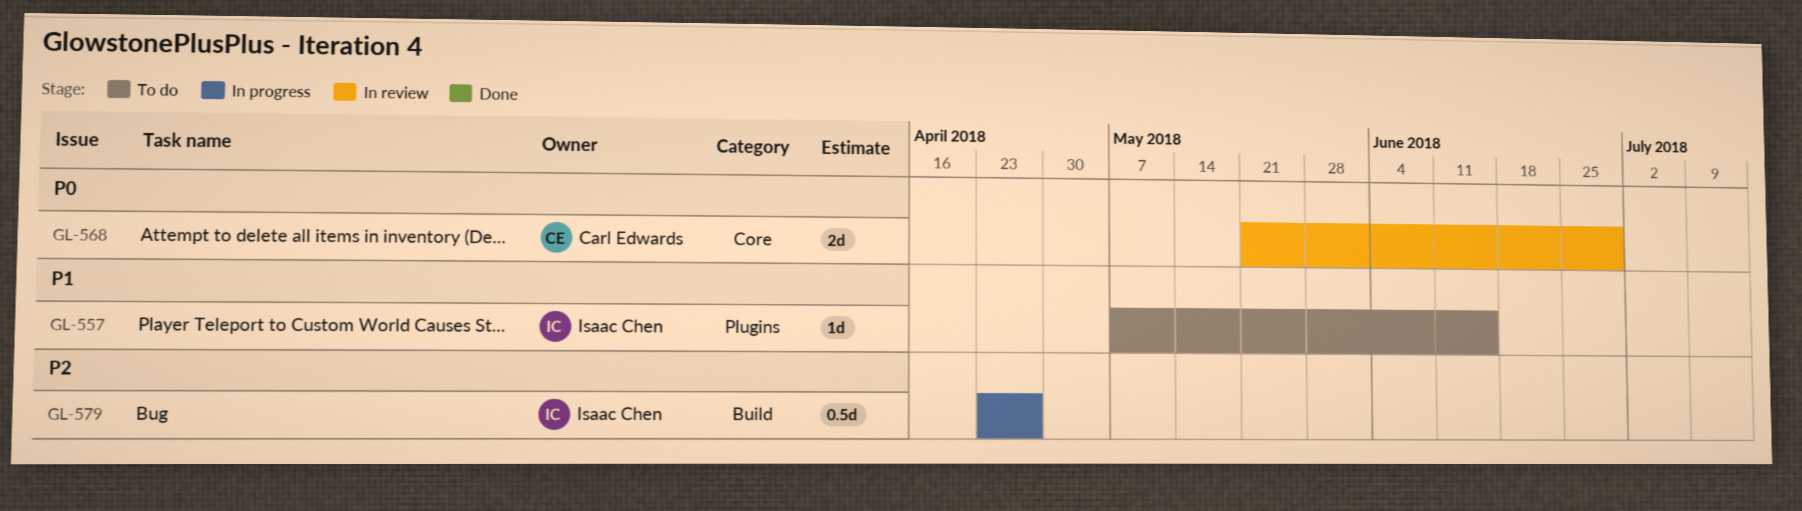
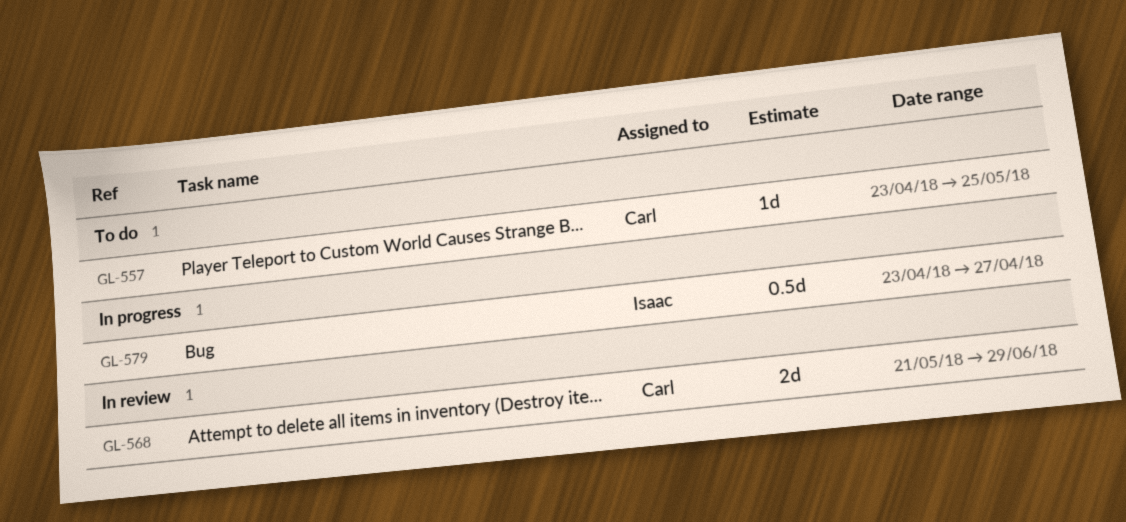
GL-557, owner: Isaac Chen -> Carl Edwards
GL-557, start: May 7 -> Apr 23
GL-557, due: Jun 15 -> May 25

